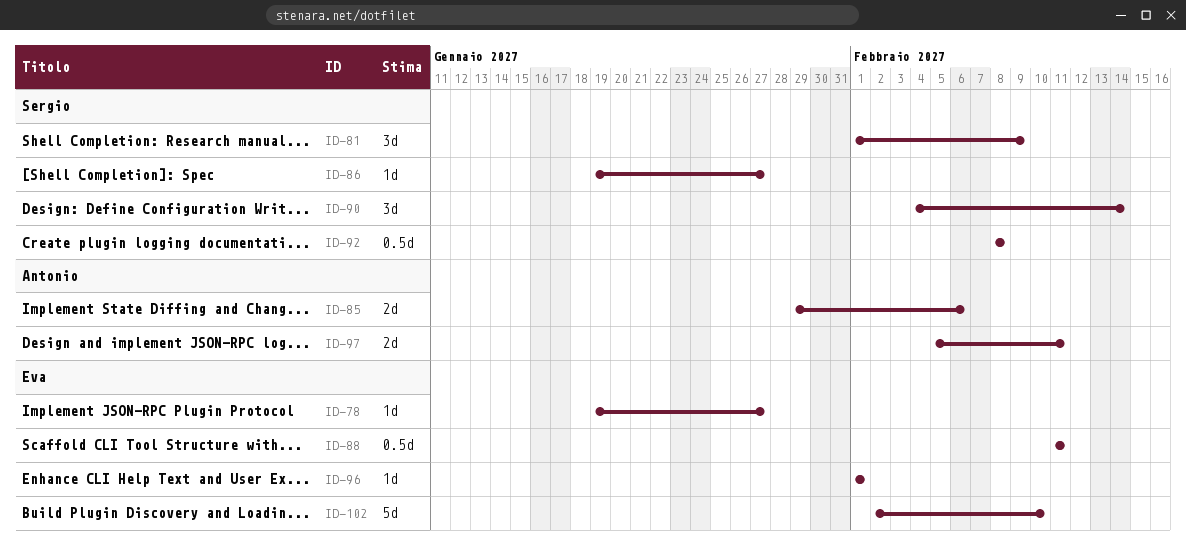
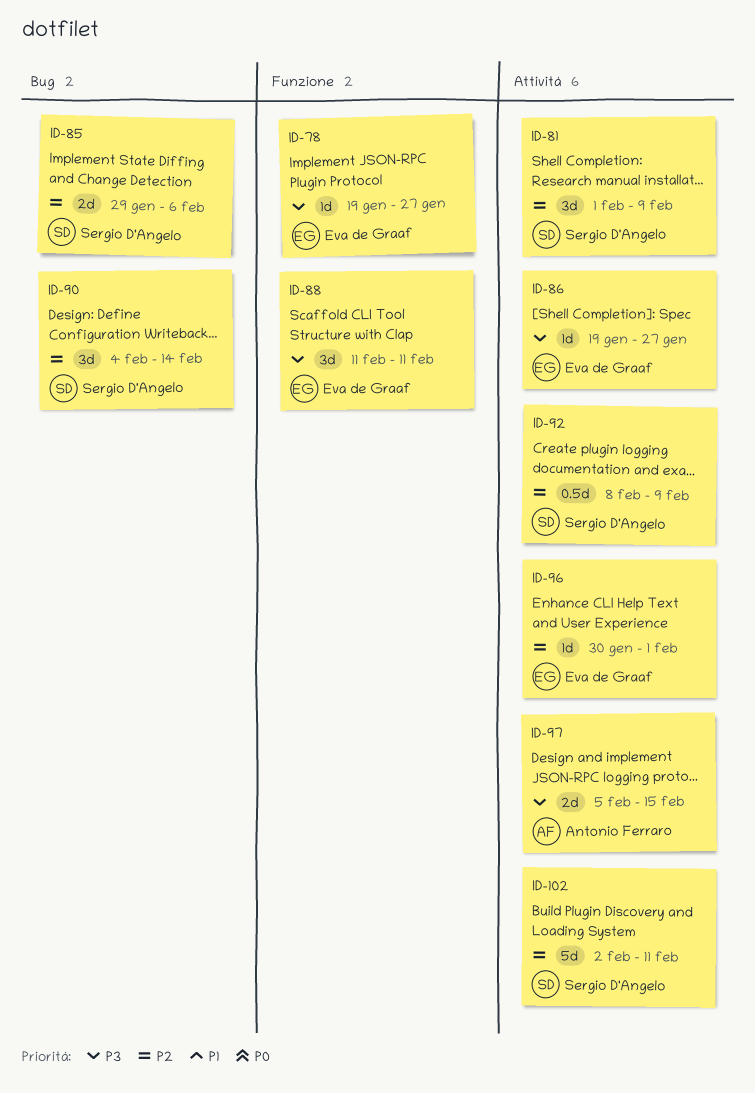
ID-85, owner: Antonio Ferraro -> Sergio D'Angelo
ID-86, owner: Sergio D'Angelo -> Eva de Graaf
ID-88, estimate: 0.5d -> 3d
ID-92, due: Feb 8 -> Feb 9
ID-96, start: Feb 1 -> Jan 30
ID-97, due: Feb 11 -> Feb 15
ID-102, owner: Eva de Graaf -> Sergio D'Angelo
ID-102, due: Feb 10 -> Feb 11

